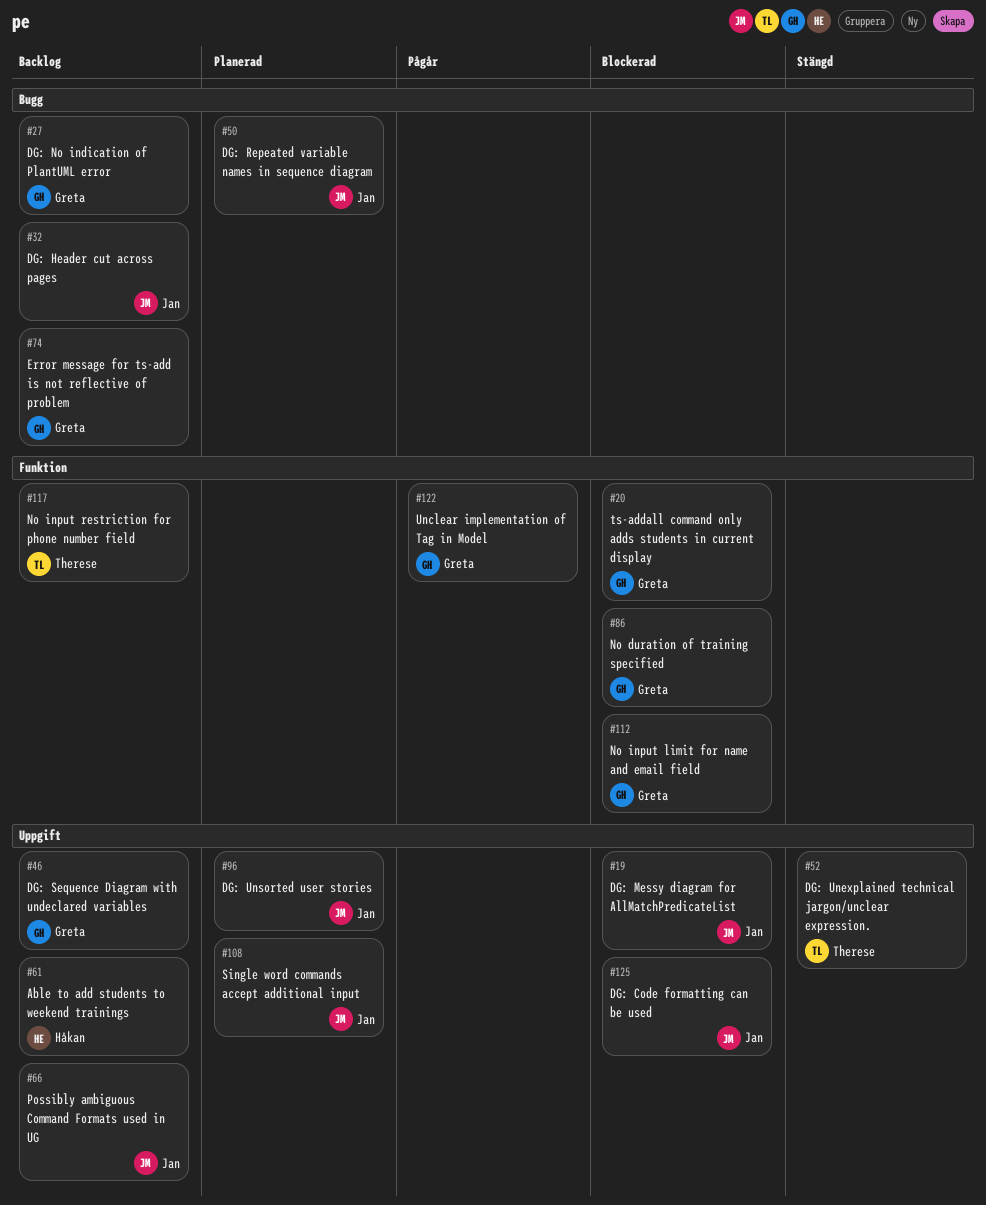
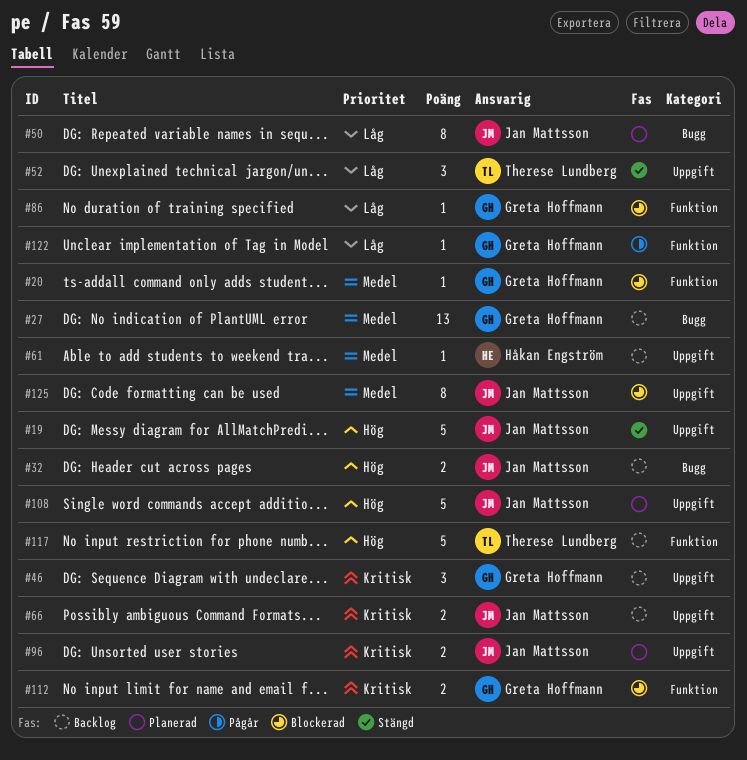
#19, status: Blockerad -> Stängd
#74: present -> none

